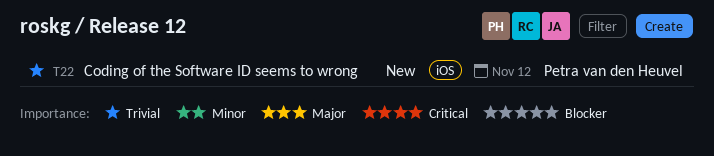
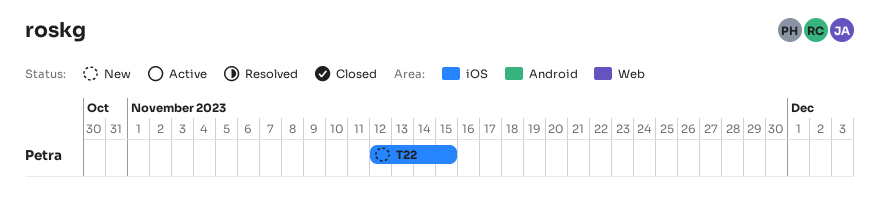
T22, due: Nov 12 -> Nov 15

